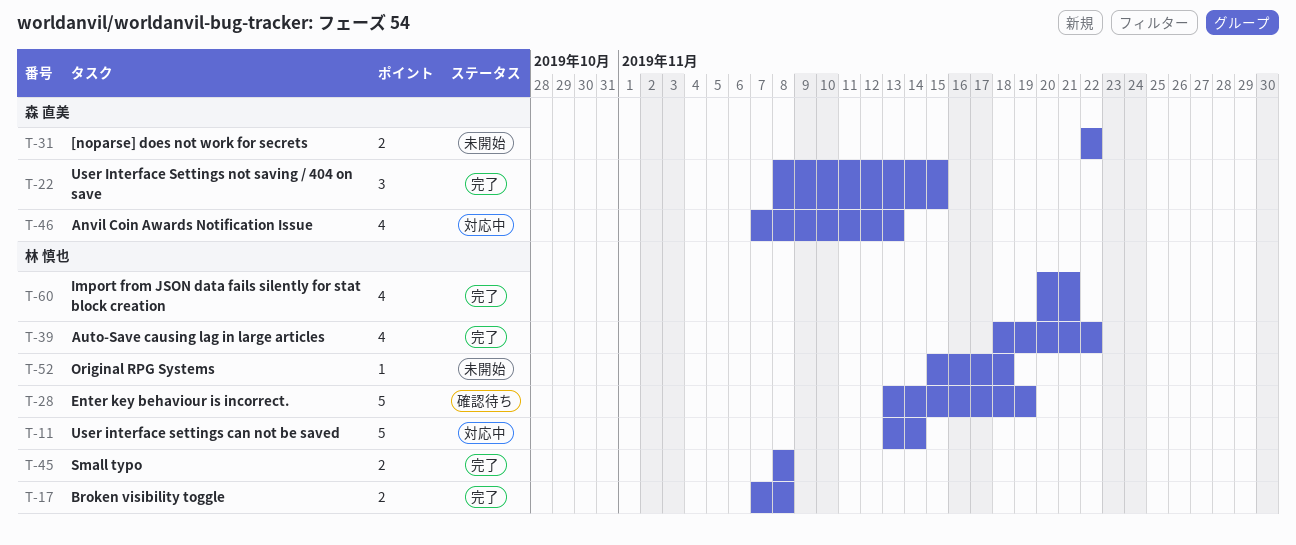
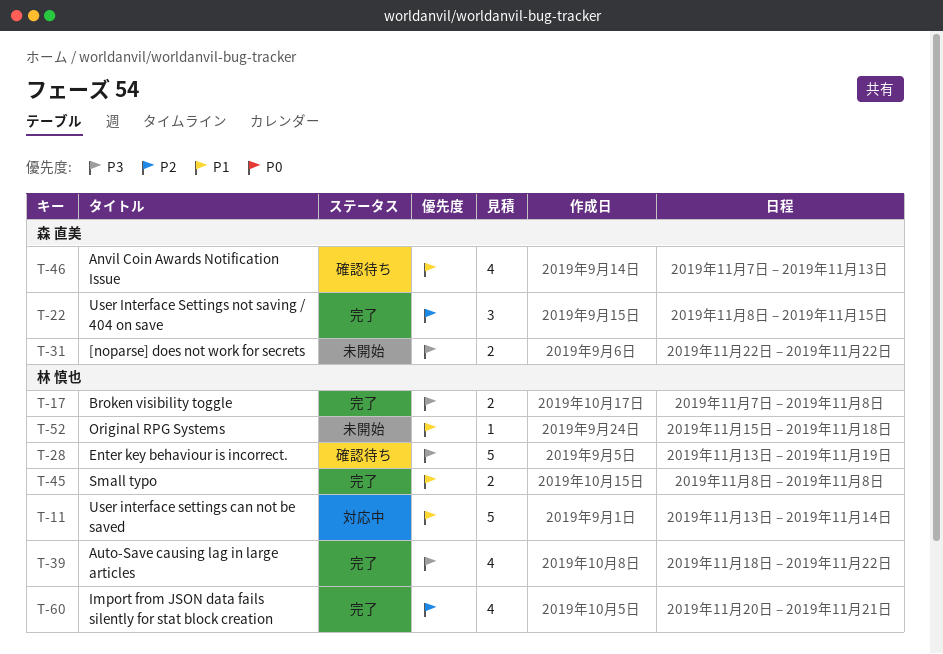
T-46, status: 対応中 -> 確認待ち

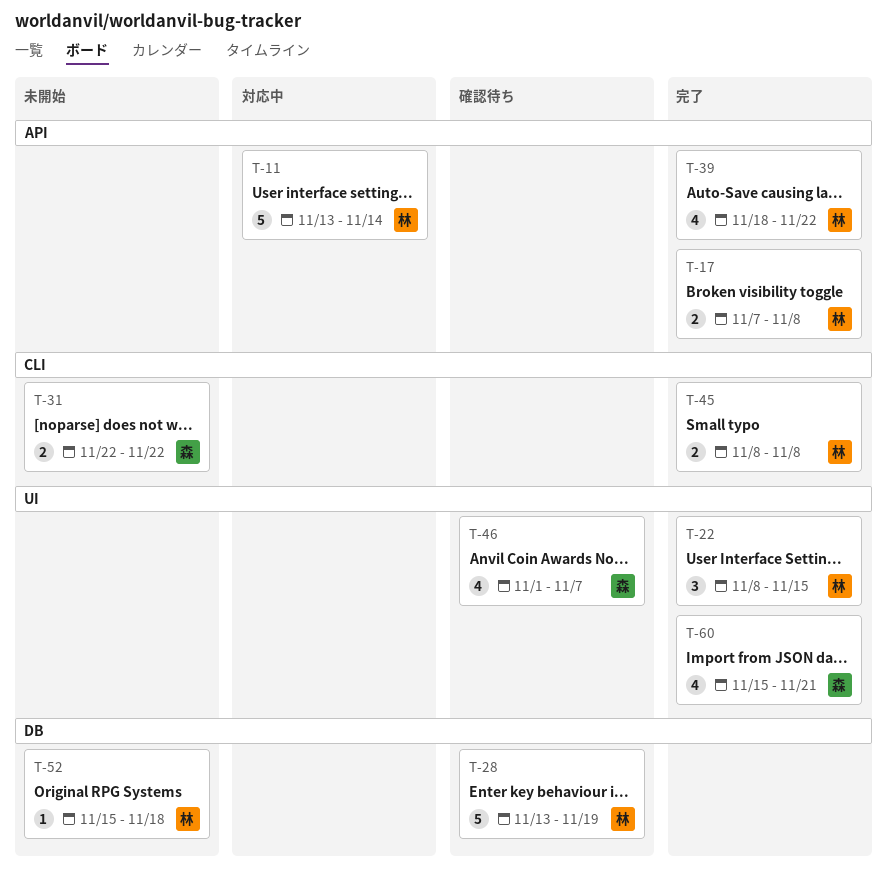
T-22, owner: 森 直美 -> 林 慎也
T-46, start: Nov 7 -> Nov 1
T-46, due: Nov 13 -> Nov 7
T-60, owner: 林 慎也 -> 森 直美
T-60, start: Nov 20 -> Nov 15

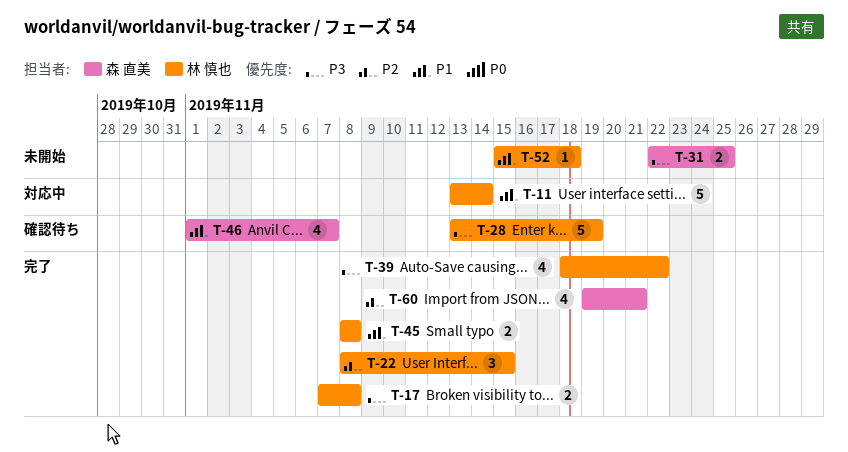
T-31, due: Nov 22 -> Nov 25
T-60, start: Nov 15 -> Nov 19

